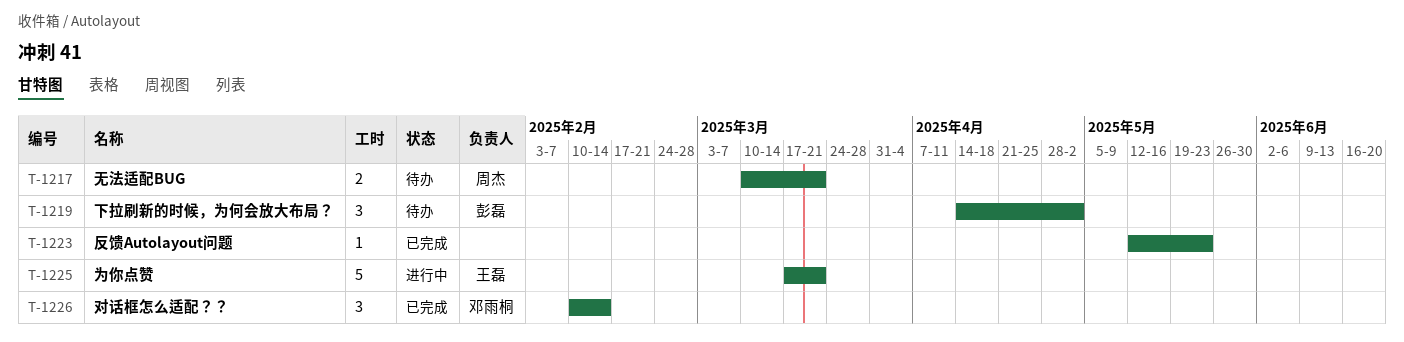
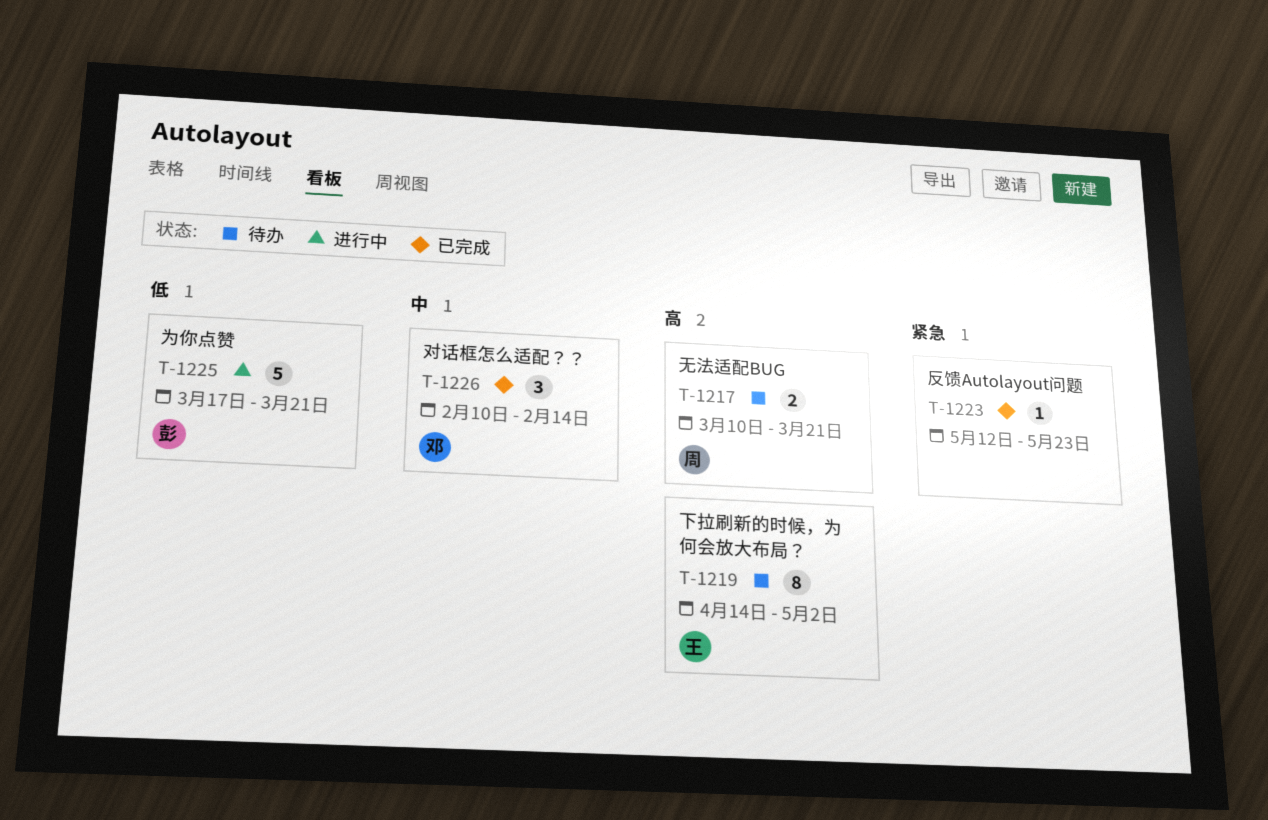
T-1219, owner: 彭磊 -> 王磊
T-1219, estimate: 3 -> 8
T-1225, owner: 王磊 -> 彭磊

